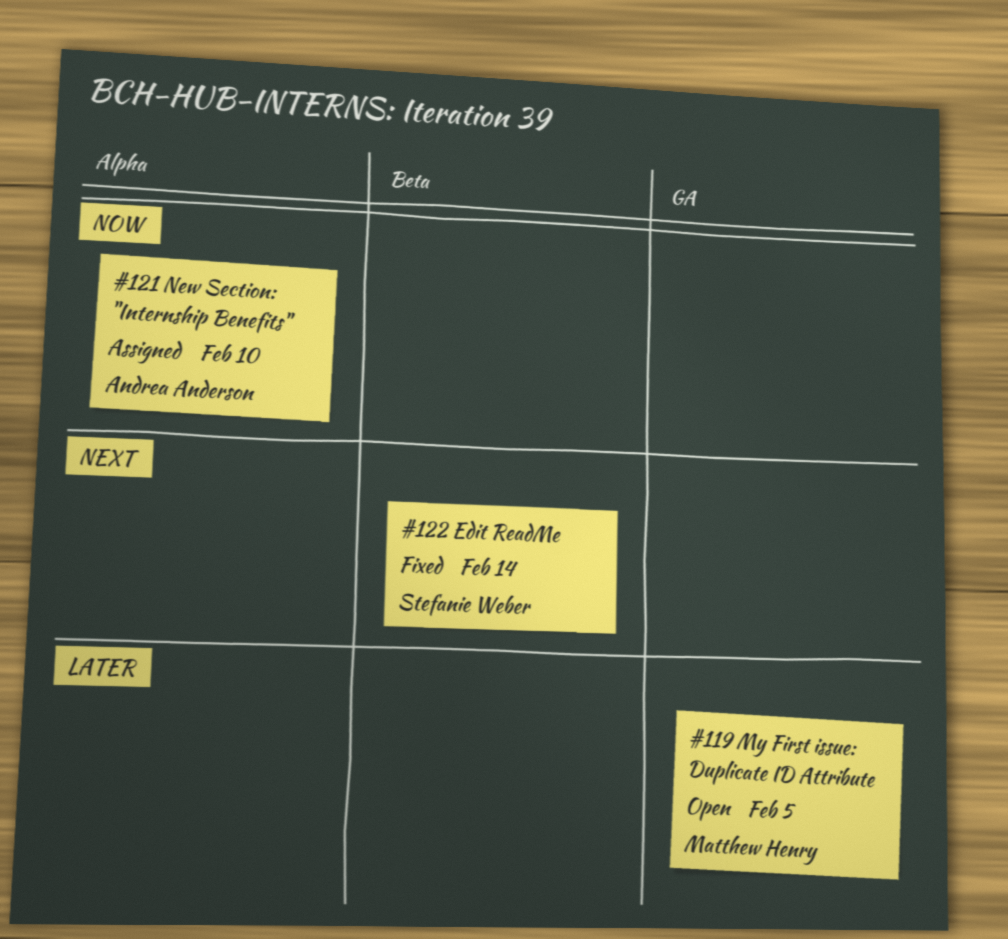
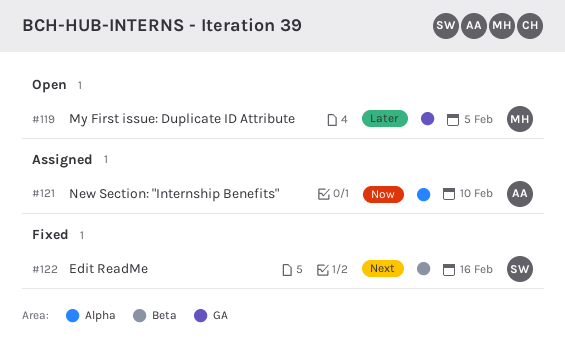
#122, due: Feb 14 -> Feb 16

